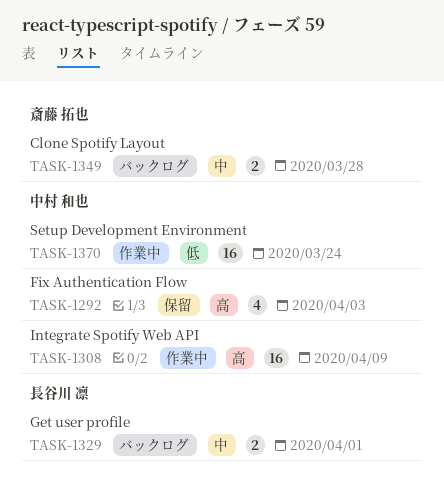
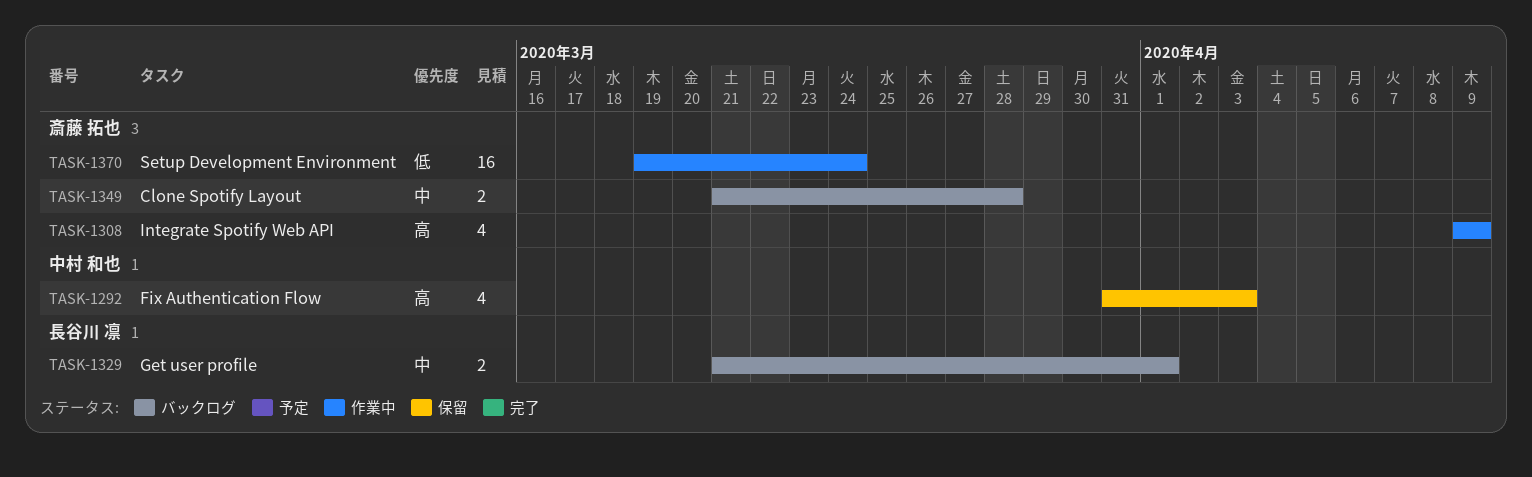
TASK-1308, owner: 中村 和也 -> 斎藤 拓也
TASK-1308, estimate: 16 -> 4
TASK-1370, owner: 中村 和也 -> 斎藤 拓也

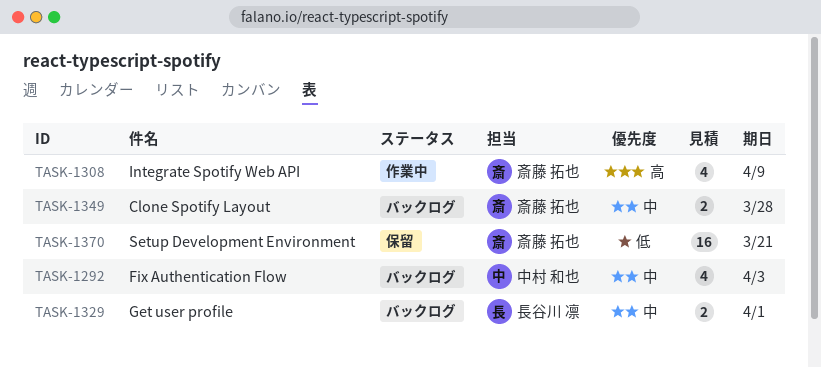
TASK-1292, status: 保留 -> バックログ
TASK-1292, priority: 高 -> 中
TASK-1370, status: 作業中 -> 保留
TASK-1370, due: Mar 24 -> Mar 21

